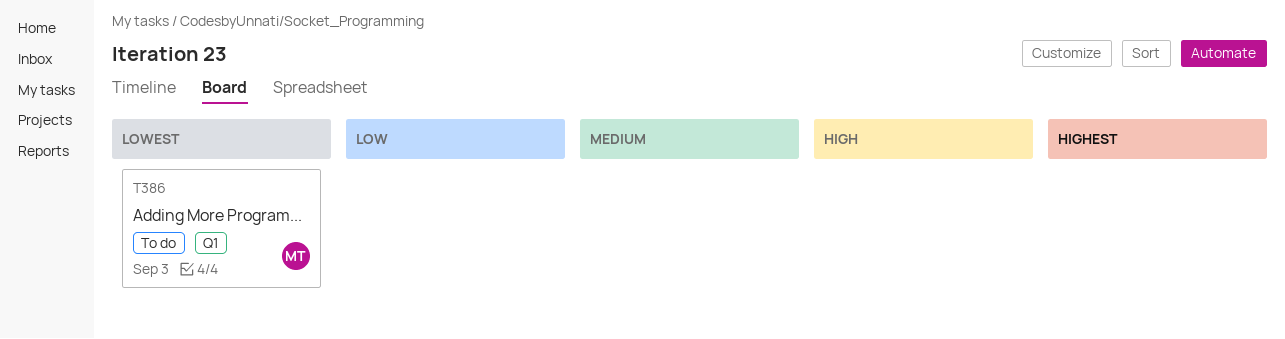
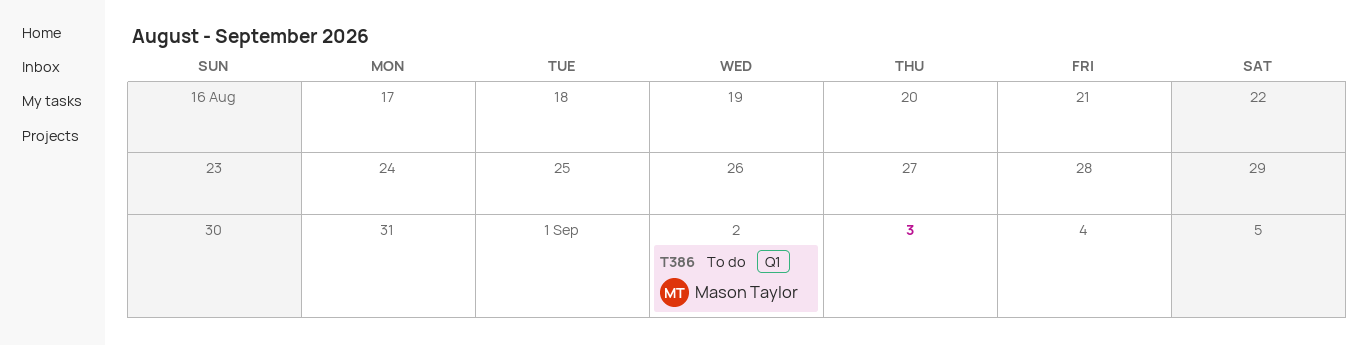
T386, due: Sep 3 -> Sep 2

